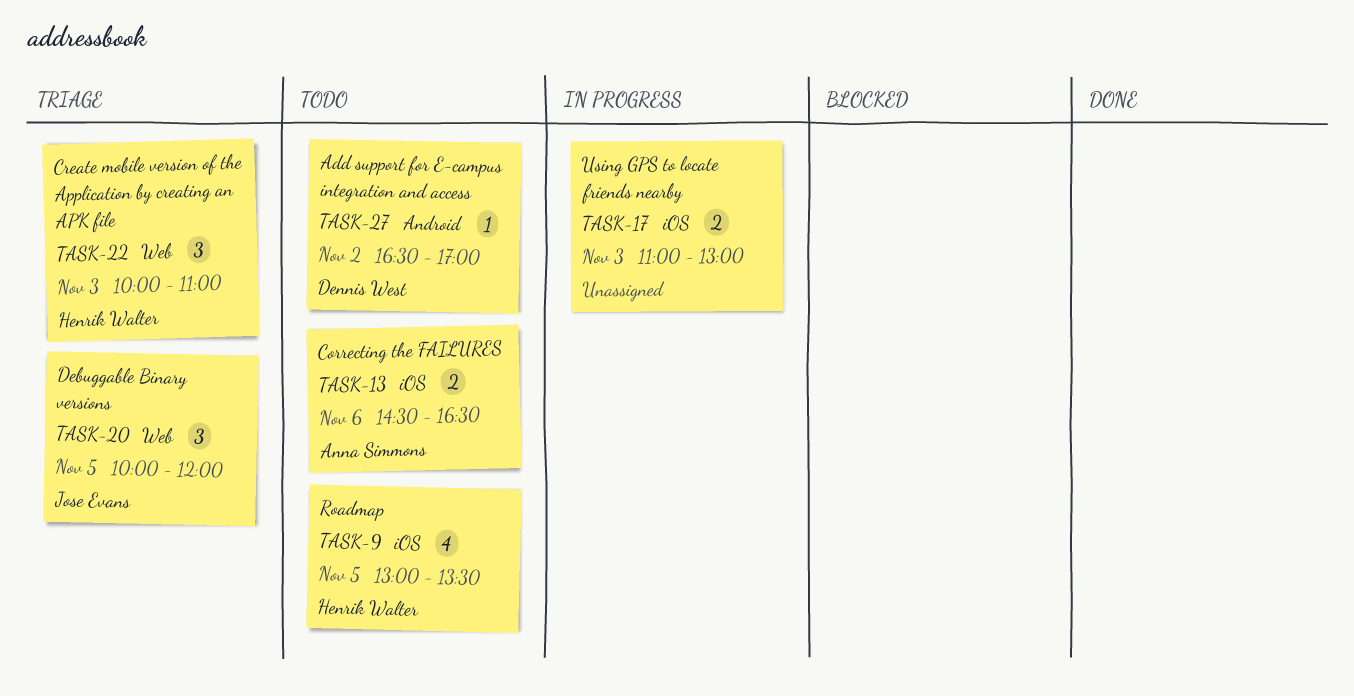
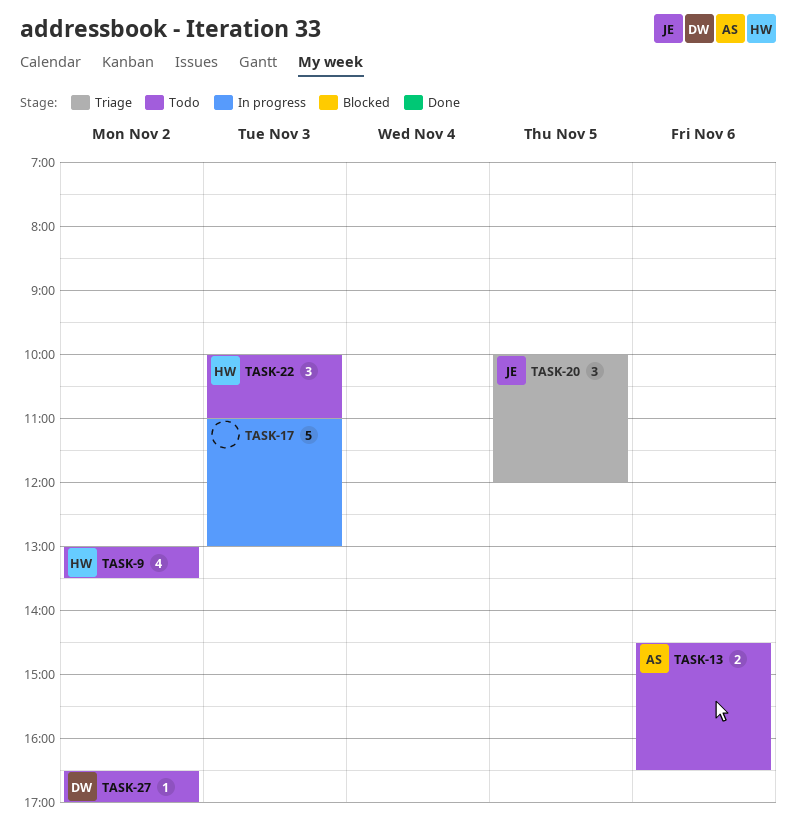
TASK-9, day: Nov 5 -> Nov 2
TASK-17, estimate: 2 -> 5
TASK-22, status: Triage -> Todo

